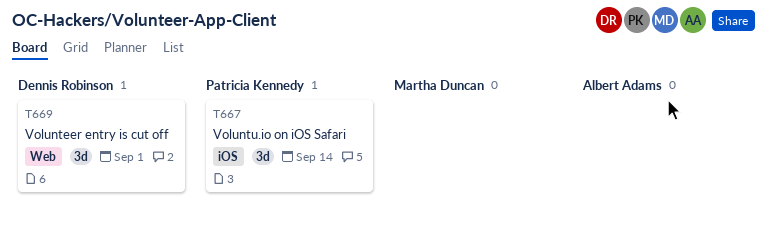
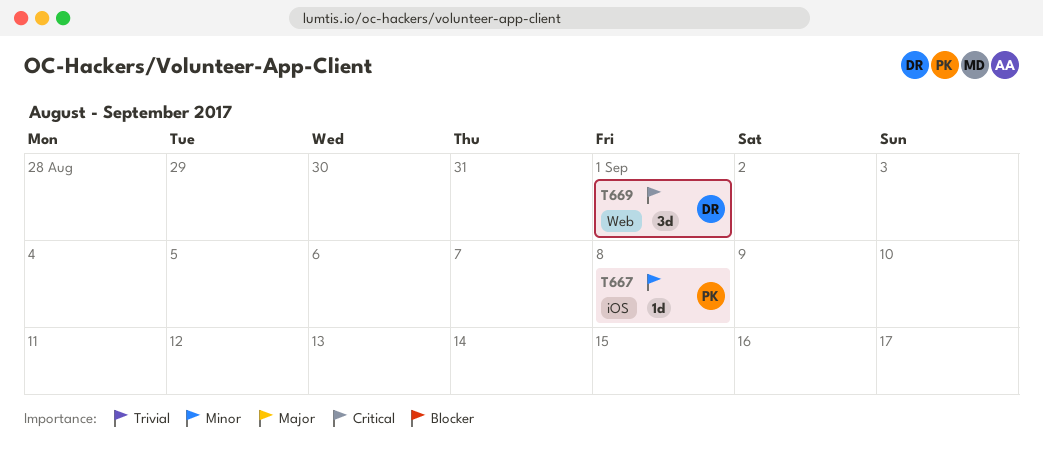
T667, estimate: 3d -> 1d
T667, due: Sep 14 -> Sep 8

